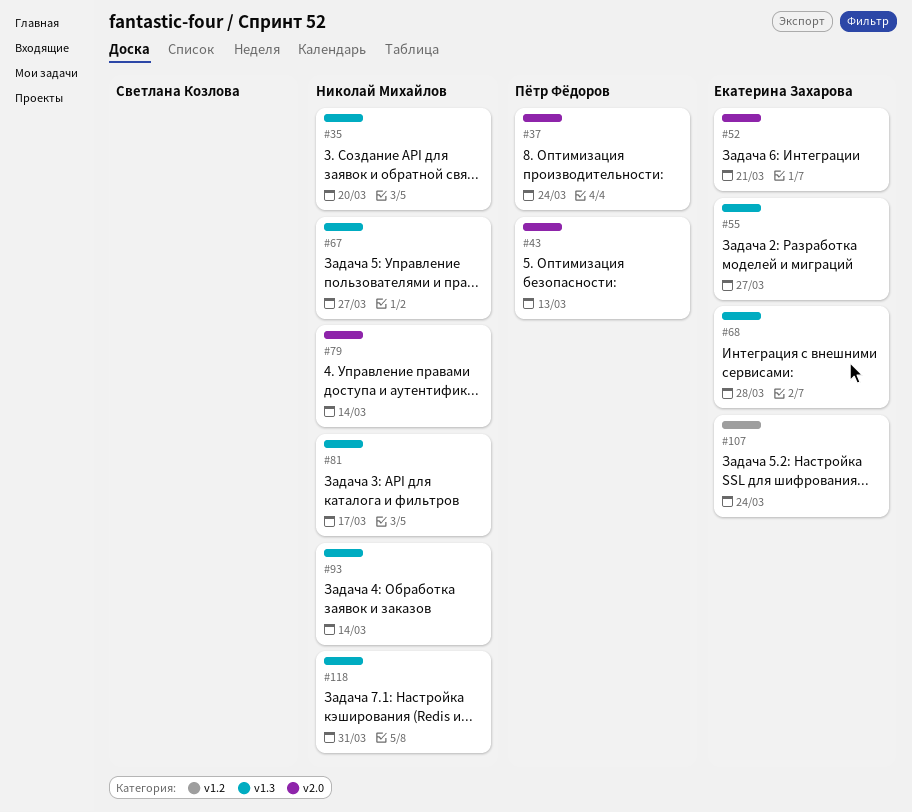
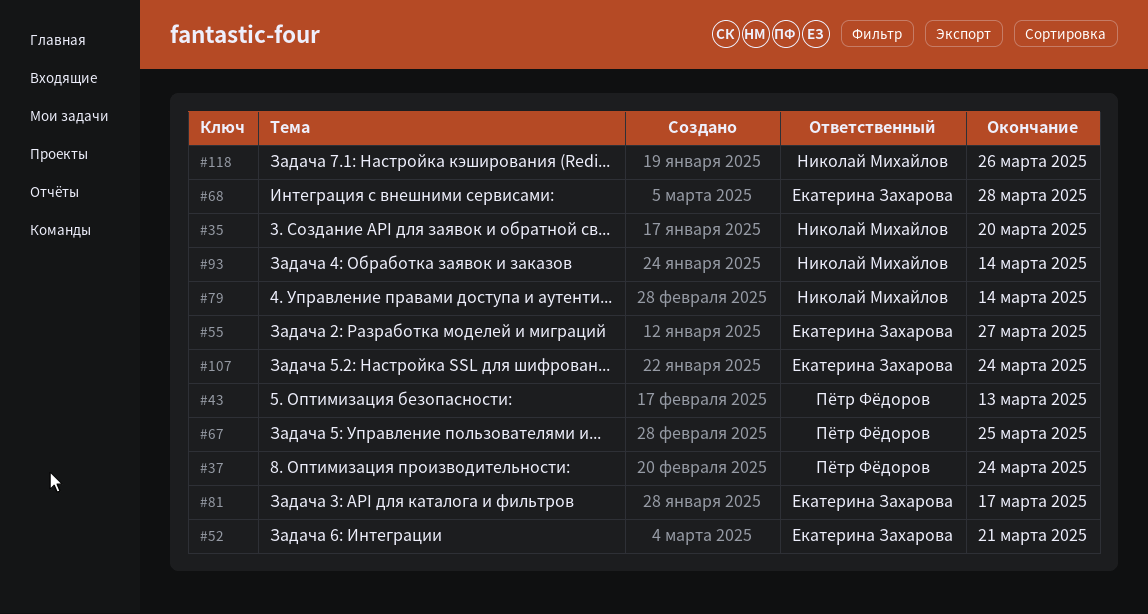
#67, owner: Николай Михайлов -> Пётр Фёдоров
#67, due: Mar 27 -> Mar 25
#81, owner: Николай Михайлов -> Екатерина Захарова
#118, due: Mar 31 -> Mar 26

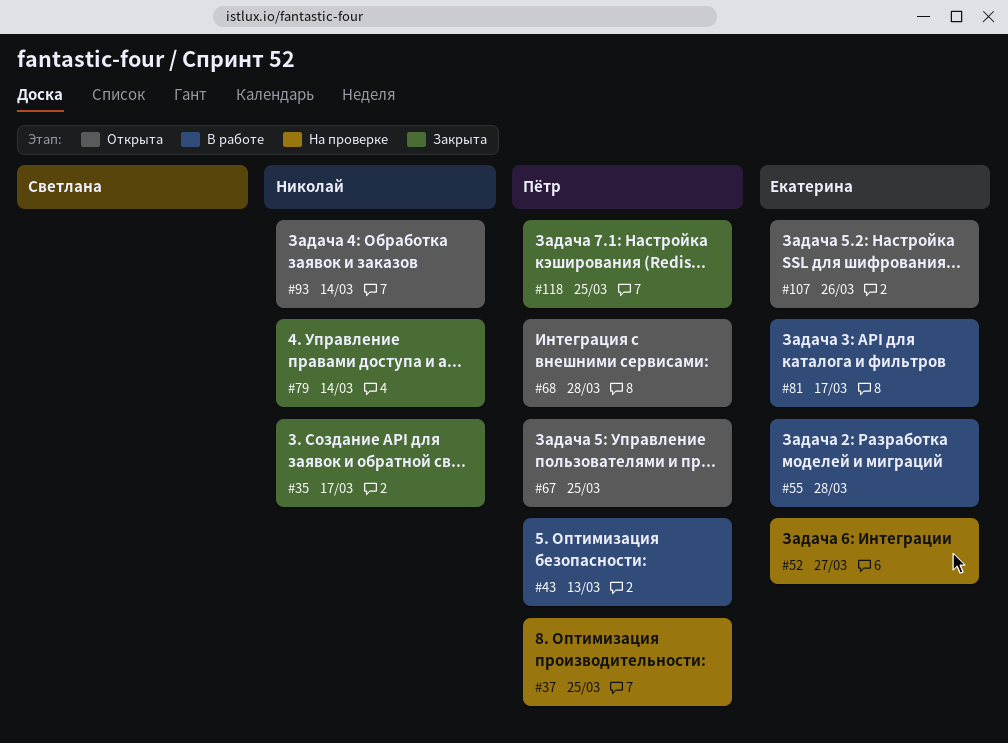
#35, due: Mar 20 -> Mar 17
#37, due: Mar 24 -> Mar 25
#52, due: Mar 21 -> Mar 27
#55, due: Mar 27 -> Mar 28
#68, owner: Екатерина Захарова -> Пётр Фёдоров
#107, due: Mar 24 -> Mar 26
#118, owner: Николай Михайлов -> Пётр Фёдоров
#118, due: Mar 26 -> Mar 25

